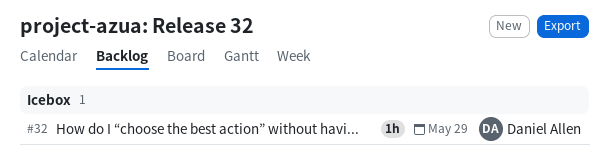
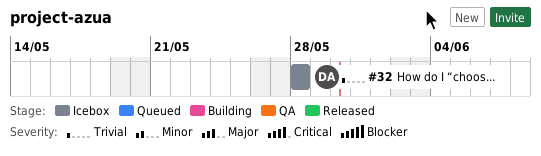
#32, due: May 29 -> May 28

